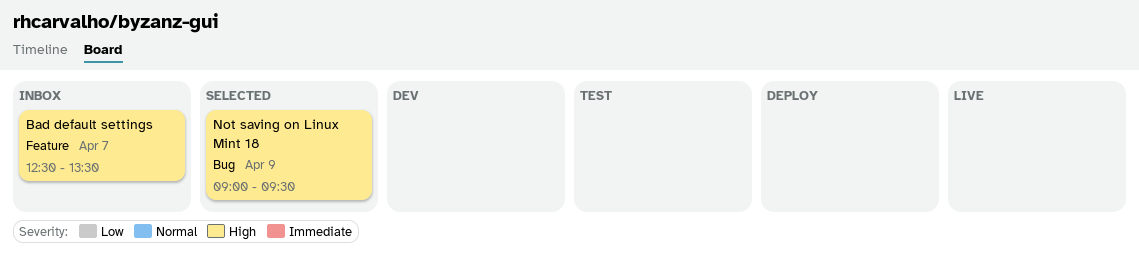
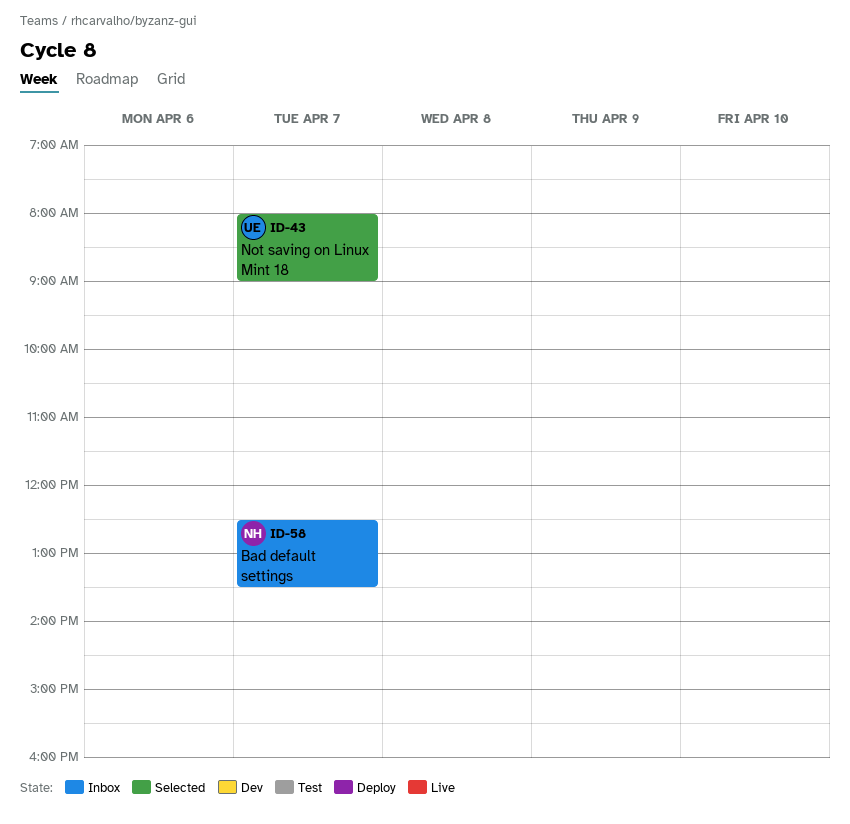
Not saving on Linux Mint 18, day: Apr 9 -> Apr 7
Not saving on Linux Mint 18, begins: 09:00 -> 08:00
Not saving on Linux Mint 18, ends: 09:30 -> 09:00

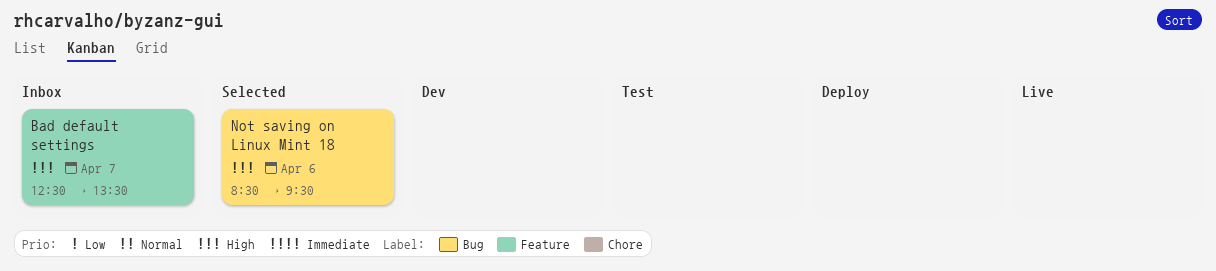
Not saving on Linux Mint 18, day: Apr 7 -> Apr 6
Not saving on Linux Mint 18, begins: 08:00 -> 08:30
Not saving on Linux Mint 18, ends: 09:00 -> 09:30

